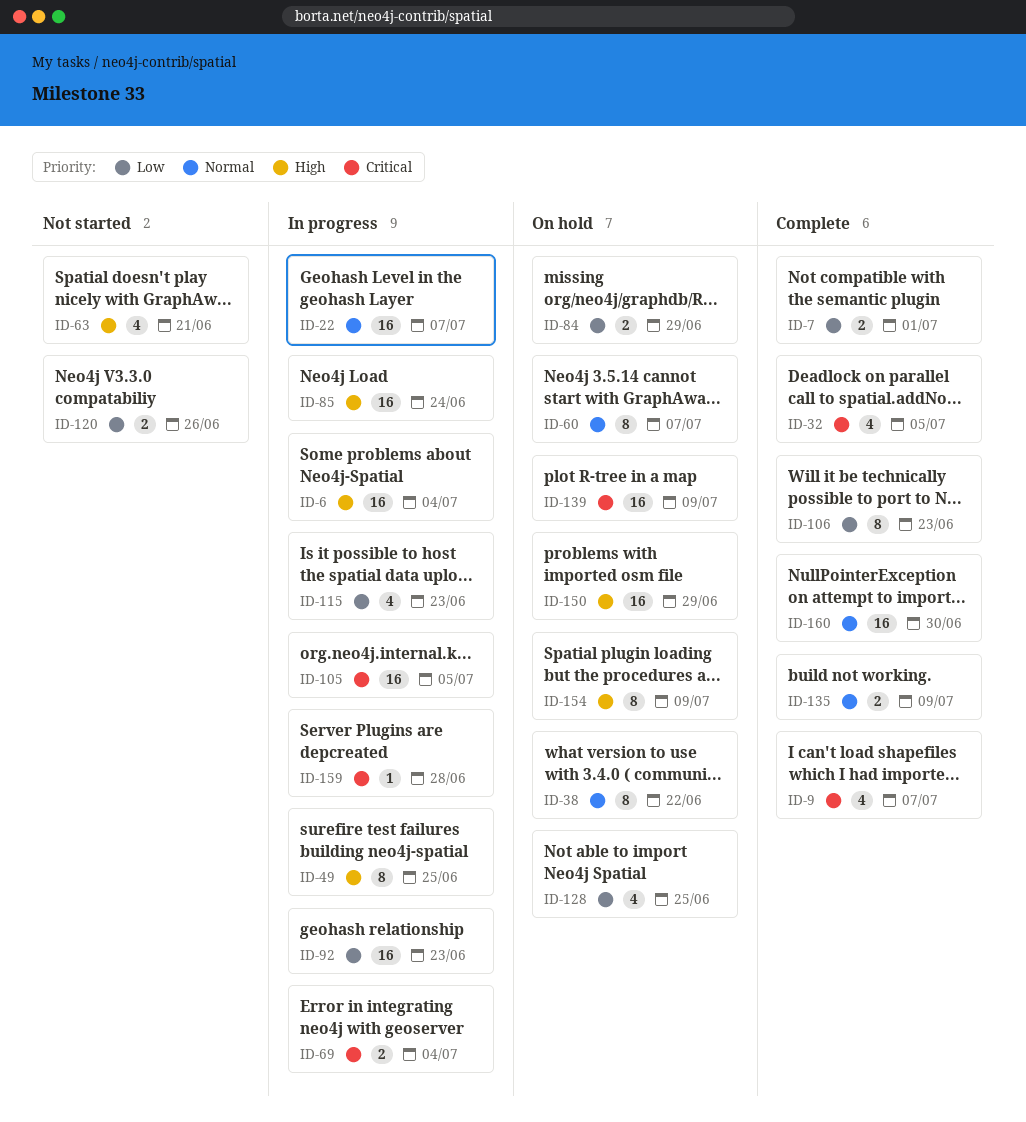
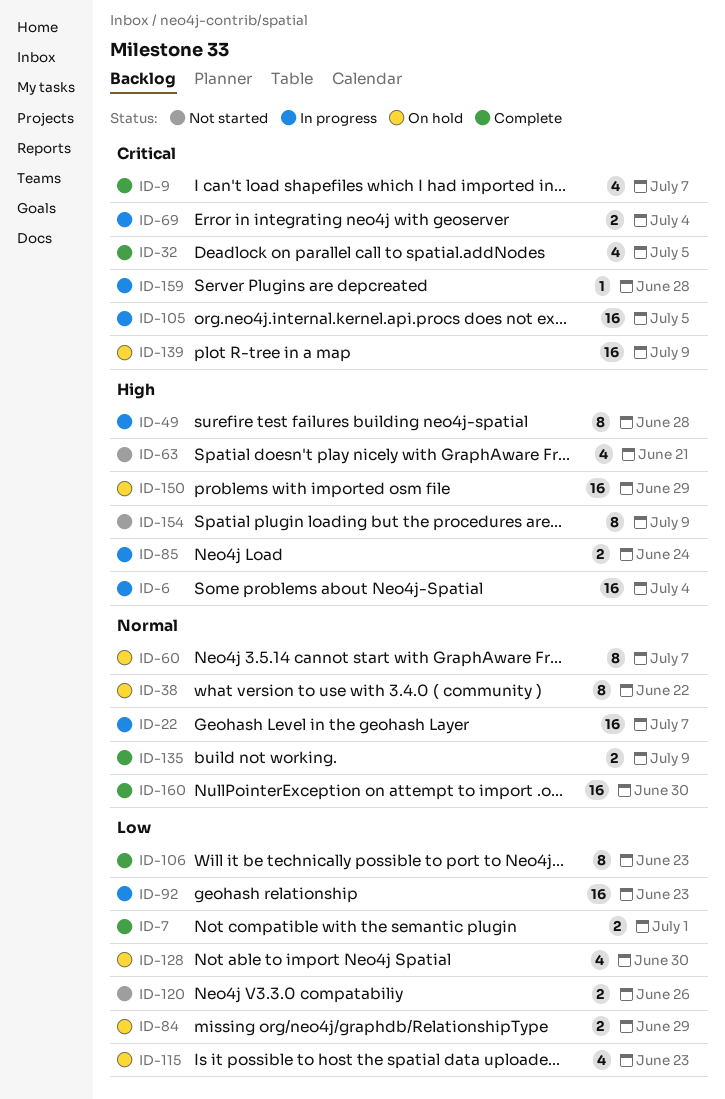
ID-49, due: Jun 25 -> Jun 28
ID-85, estimate: 16 -> 2
ID-115, status: In progress -> On hold
ID-128, due: Jun 25 -> Jun 30
ID-154, status: On hold -> Not started

